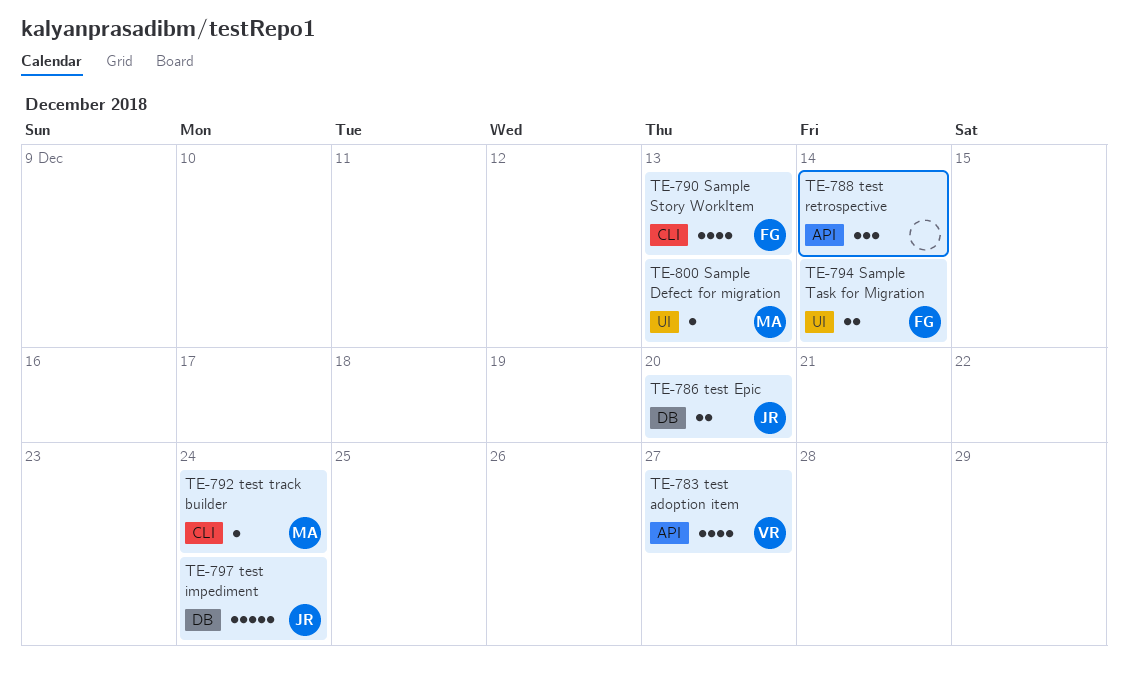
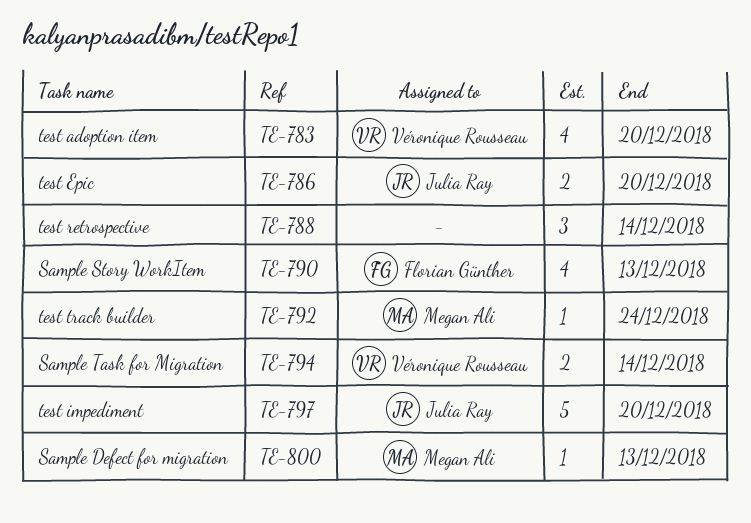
TE-783, due: Dec 27 -> Dec 20
TE-794, owner: Florian Günther -> Véronique Rousseau
TE-797, due: Dec 24 -> Dec 20

